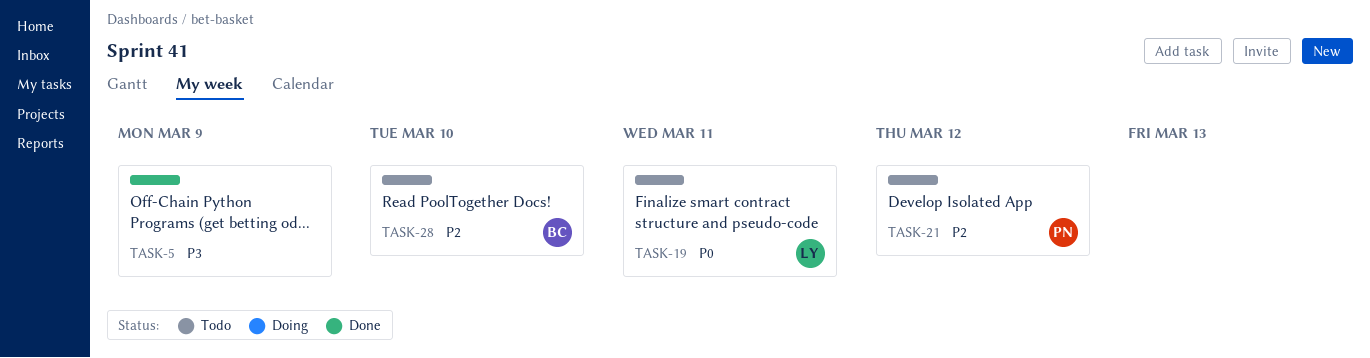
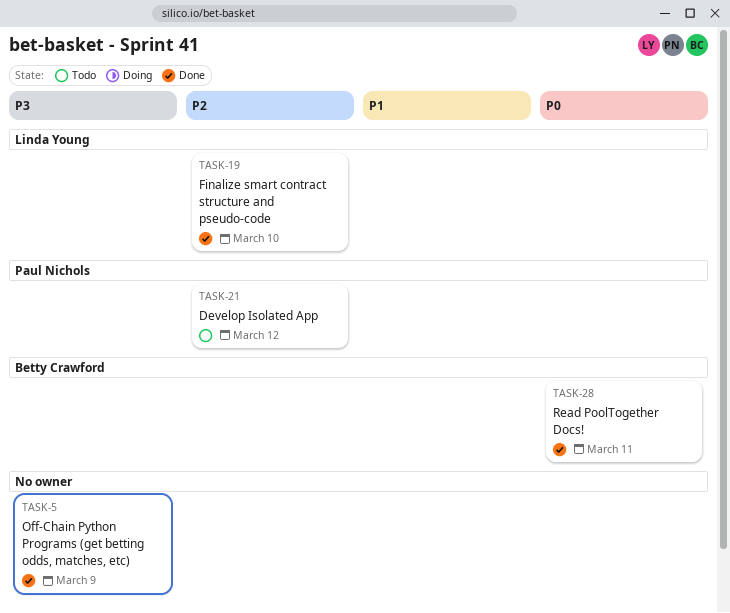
TASK-19, status: Todo -> Done
TASK-19, priority: P0 -> P2
TASK-19, due: Mar 11 -> Mar 10
TASK-28, status: Todo -> Done
TASK-28, priority: P2 -> P0
TASK-28, due: Mar 10 -> Mar 11

